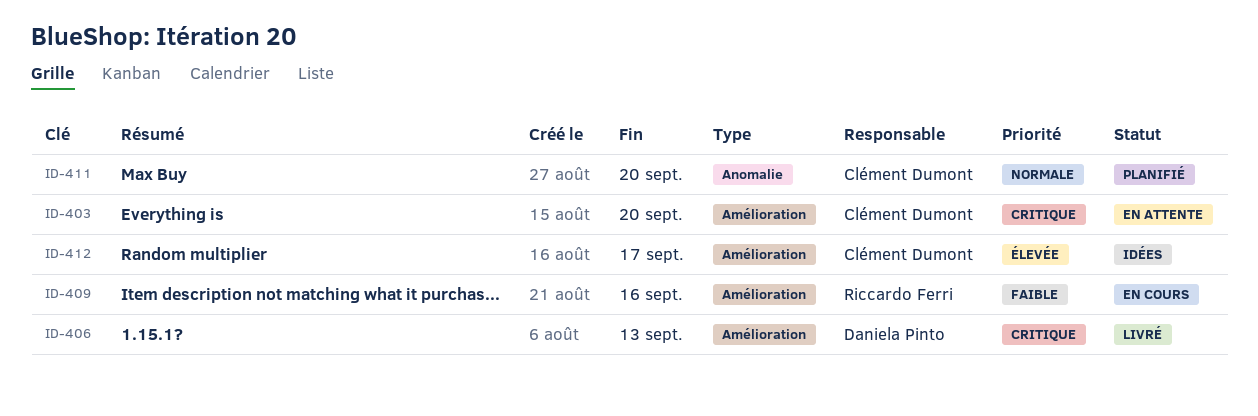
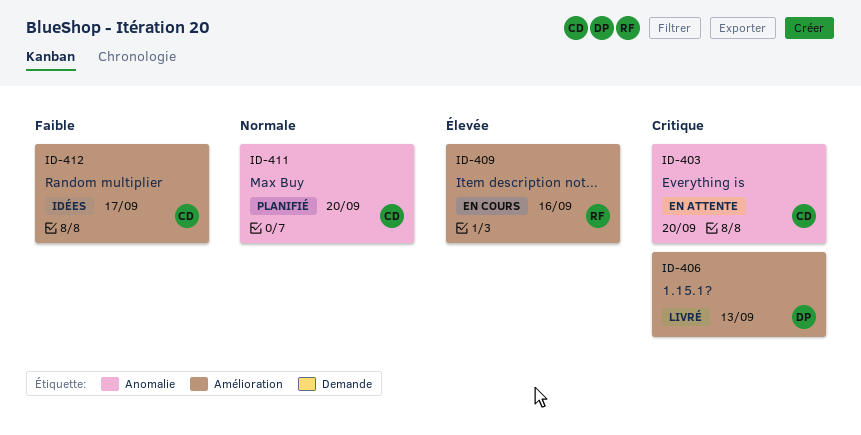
ID-403, label: Amélioration -> Anomalie
ID-409, priority: Faible -> Élevée
ID-412, priority: Élevée -> Faible

